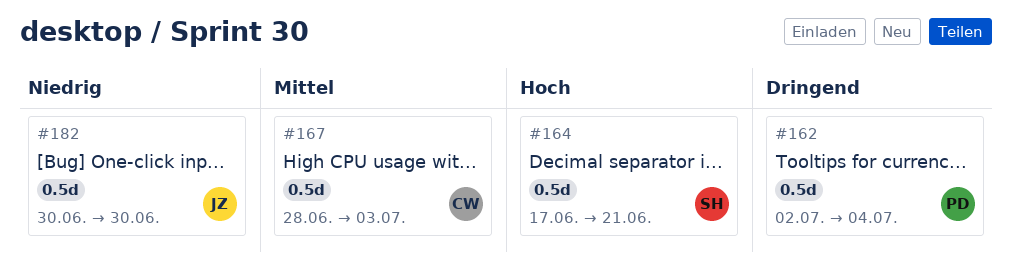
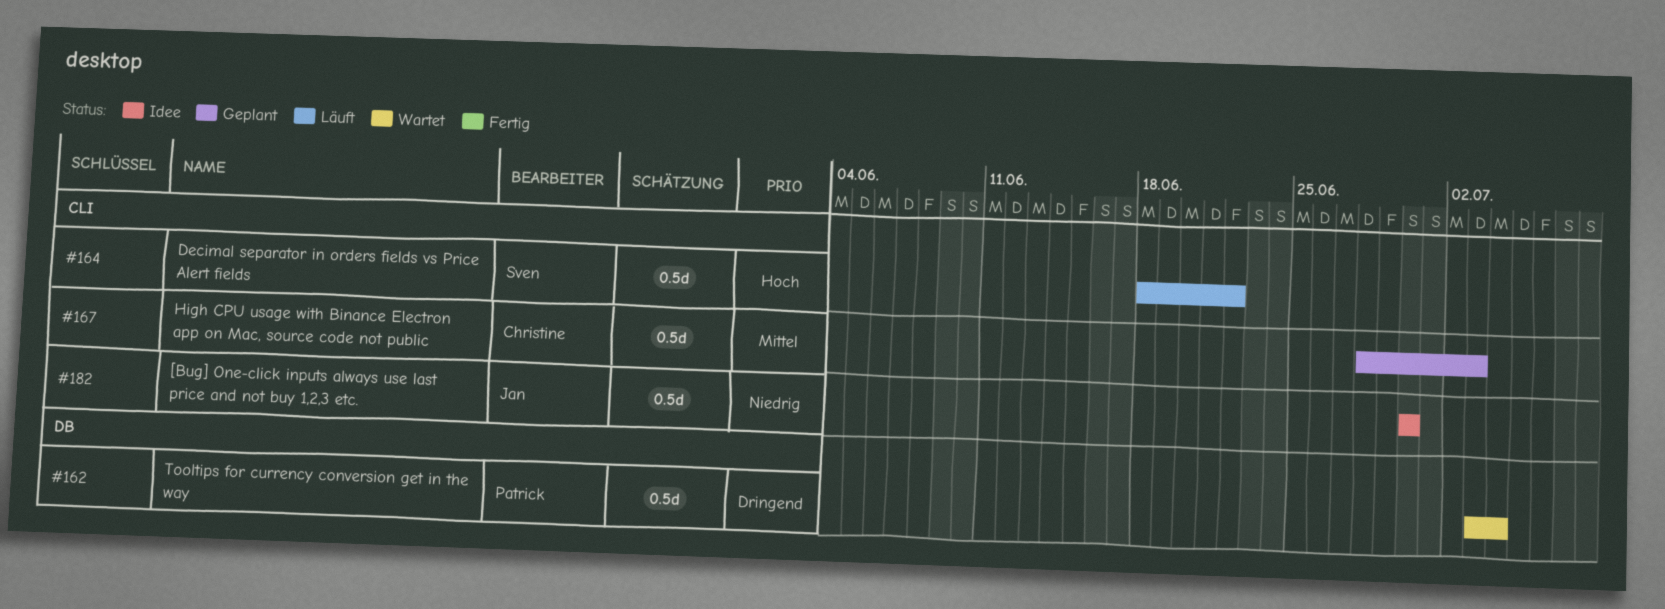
#162, start: Jul 2 -> Jul 3
#164, start: Jun 17 -> Jun 18
#164, due: Jun 21 -> Jun 22

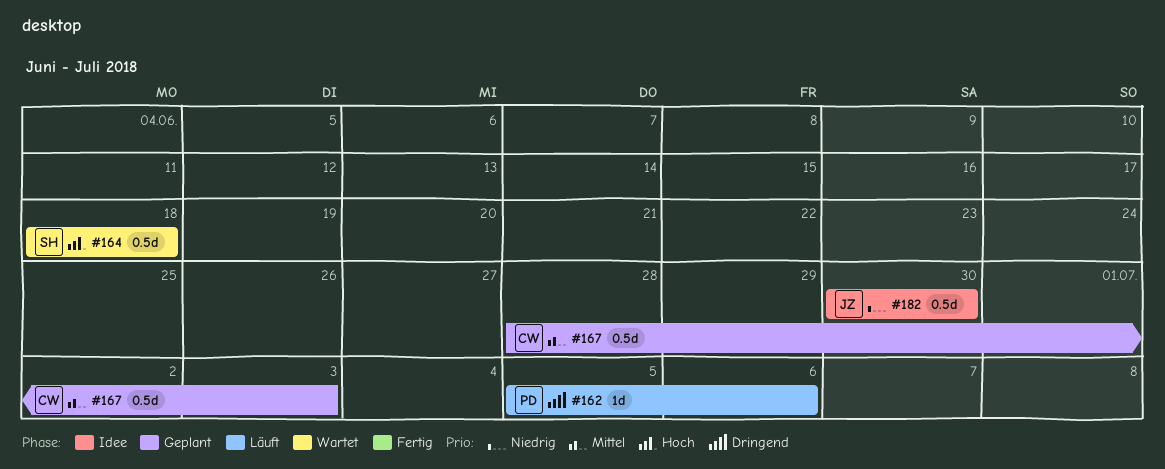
#162, status: Wartet -> Läuft
#162, estimate: 0.5d -> 1d
#162, start: Jul 3 -> Jul 5
#162, due: Jul 4 -> Jul 6
#164, status: Läuft -> Wartet
#164, due: Jun 22 -> Jun 18

